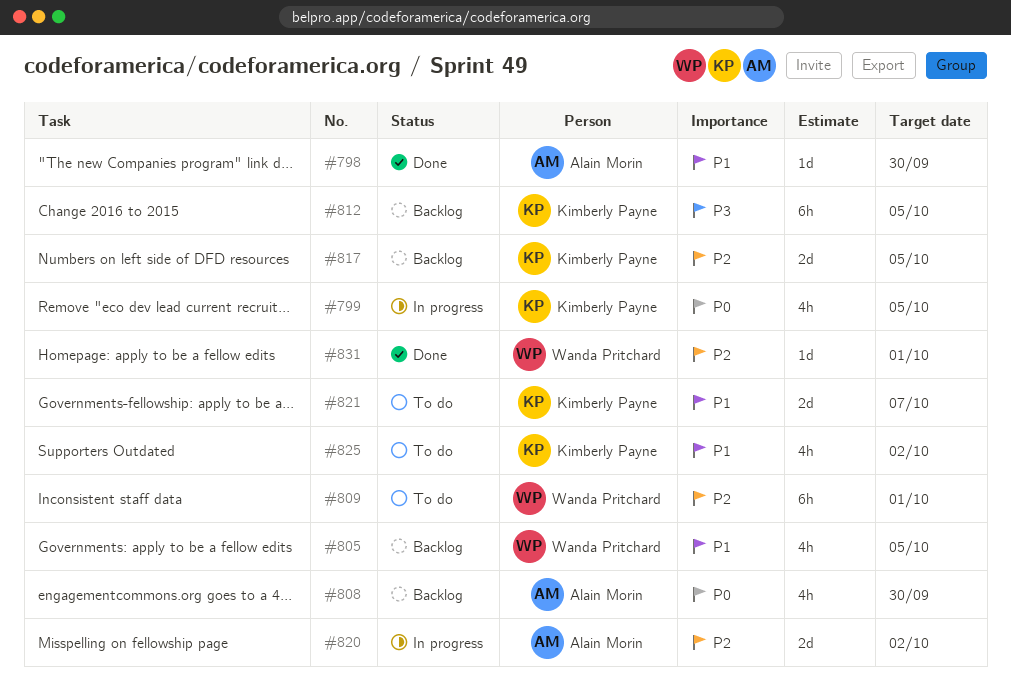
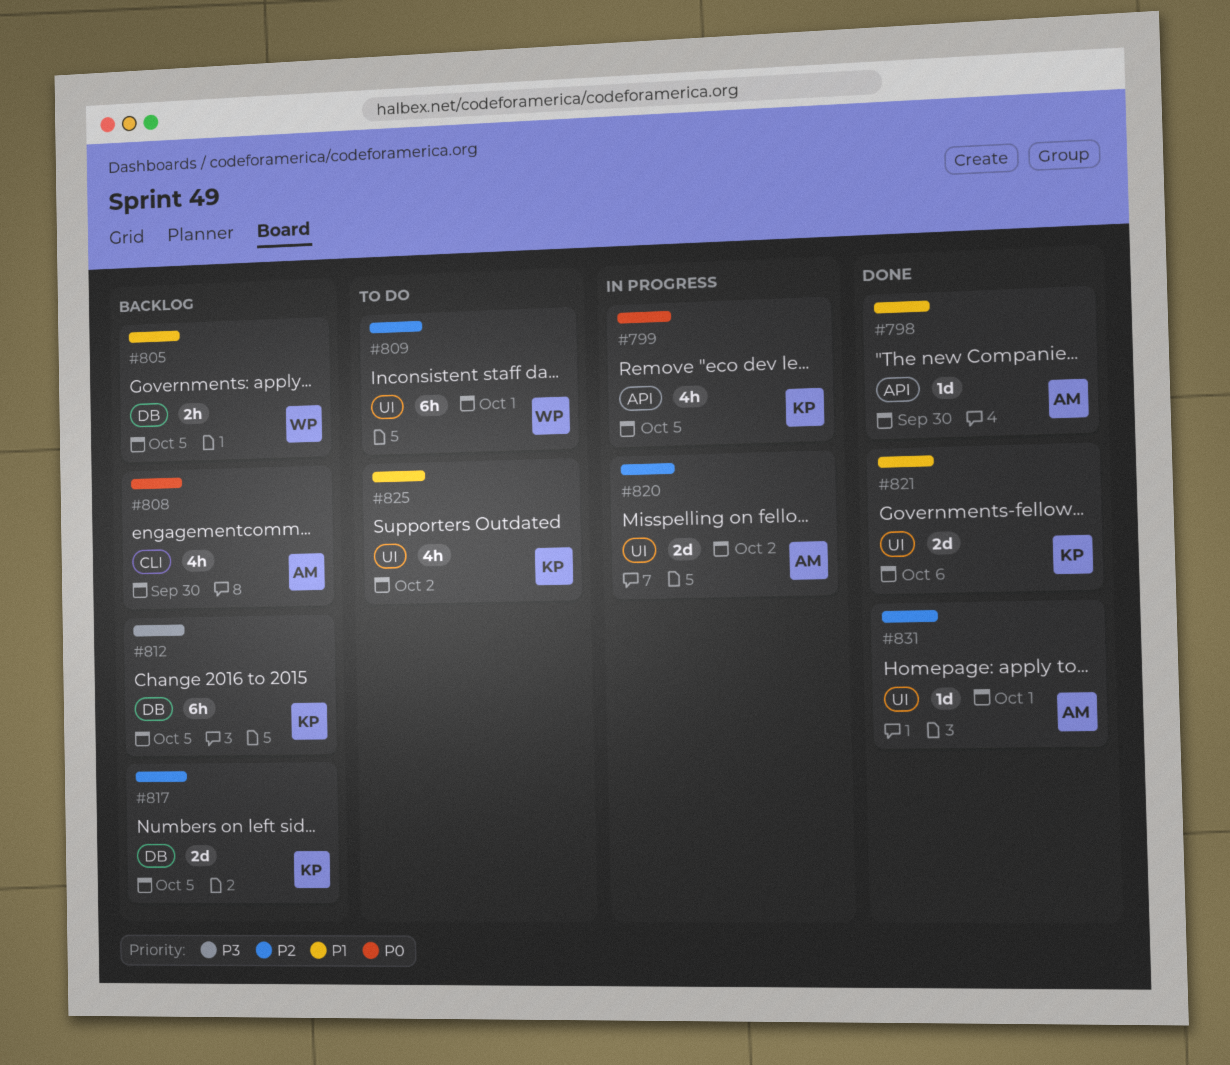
#805, estimate: 4h -> 2h
#821, status: To do -> Done
#821, due: Oct 7 -> Oct 6
#831, owner: Wanda Pritchard -> Alain Morin

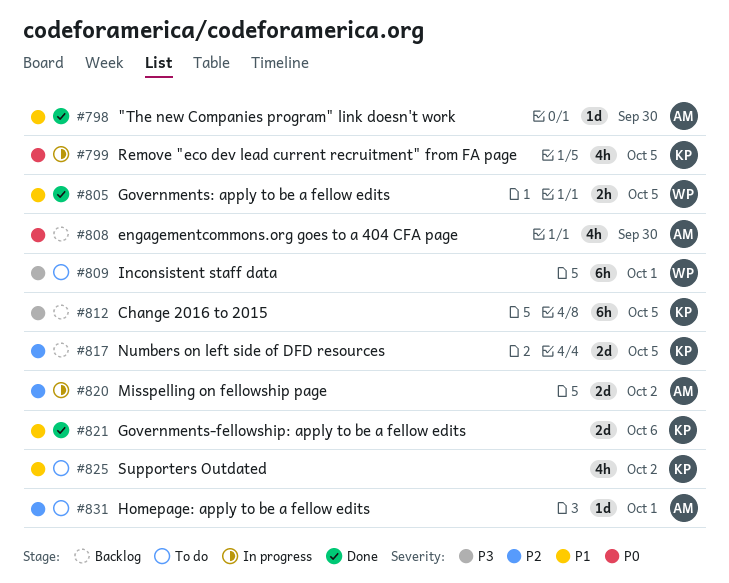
#805, status: Backlog -> Done
#809, priority: P2 -> P3
#831, status: Done -> To do

